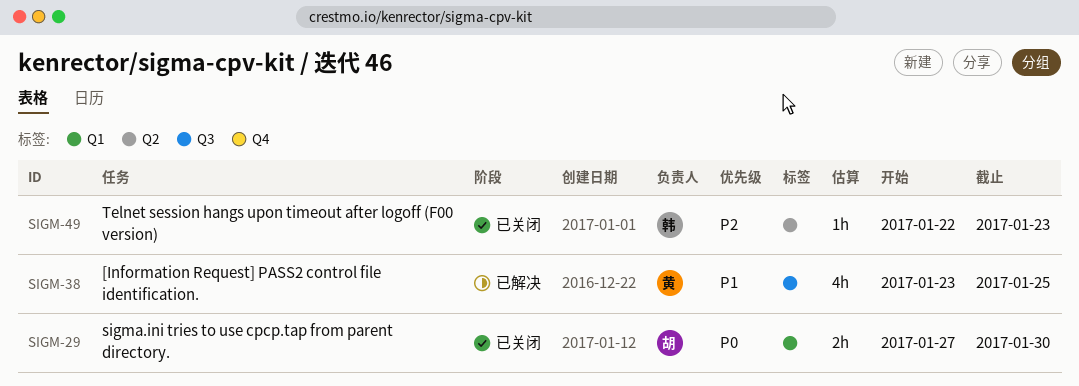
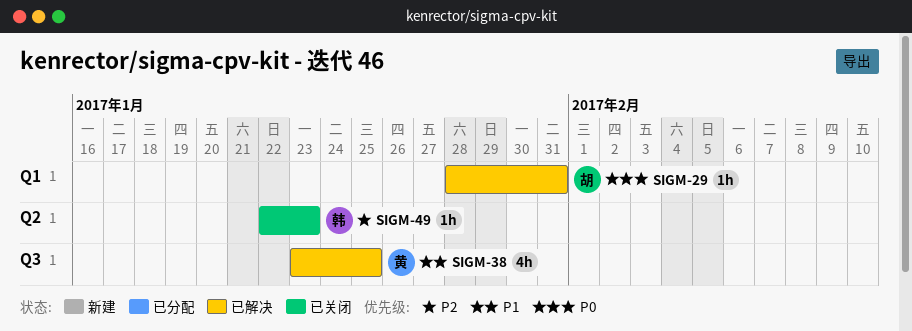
SIGM-29, status: 已关闭 -> 已解决
SIGM-29, estimate: 2h -> 1h
SIGM-29, start: Jan 27 -> Jan 28
SIGM-29, due: Jan 30 -> Jan 31

